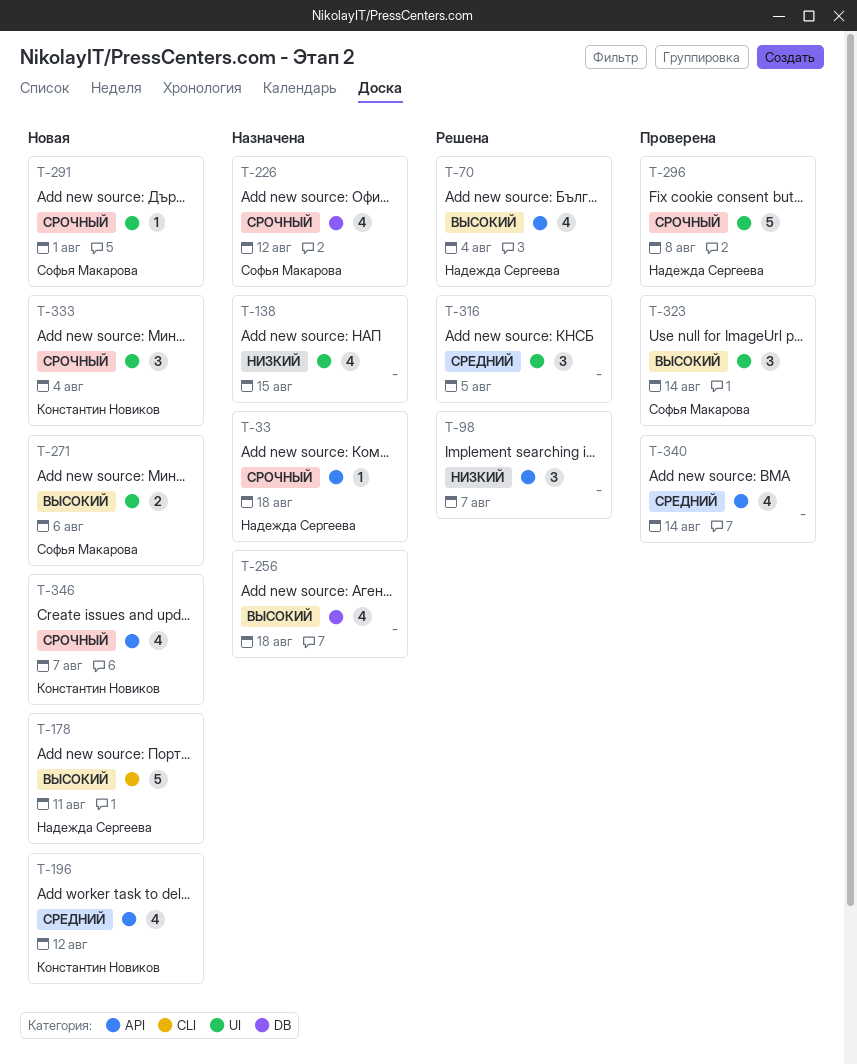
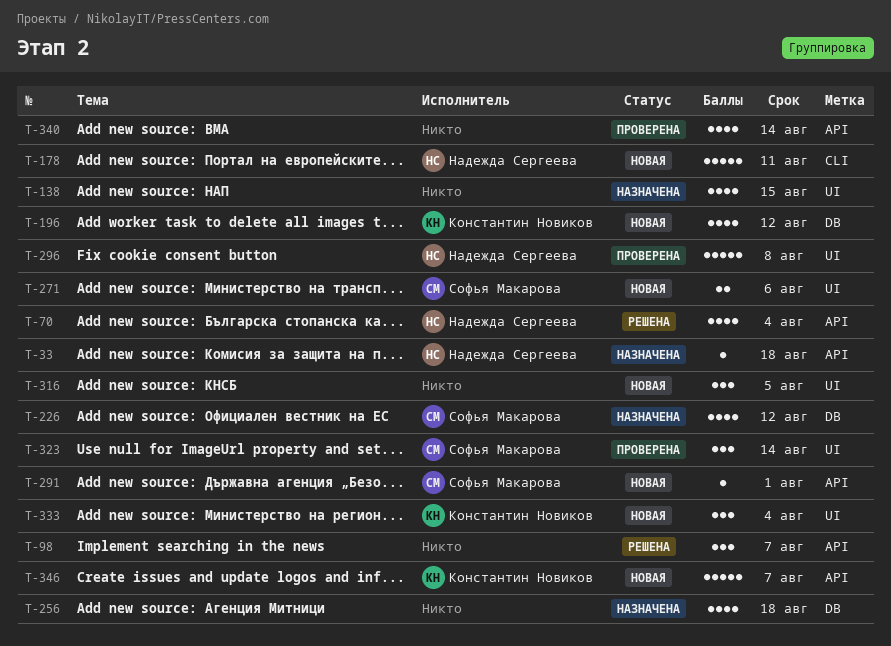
T-196, label: API -> DB
T-291, label: UI -> API
T-316, status: Решена -> Новая
T-346, estimate: 4 -> 5

